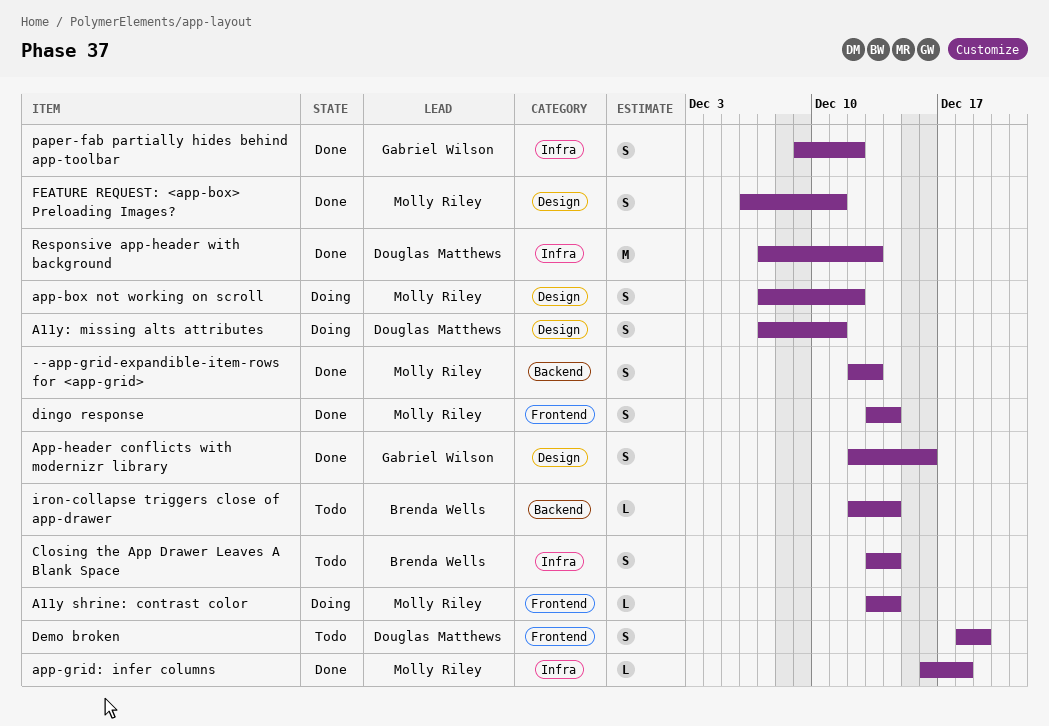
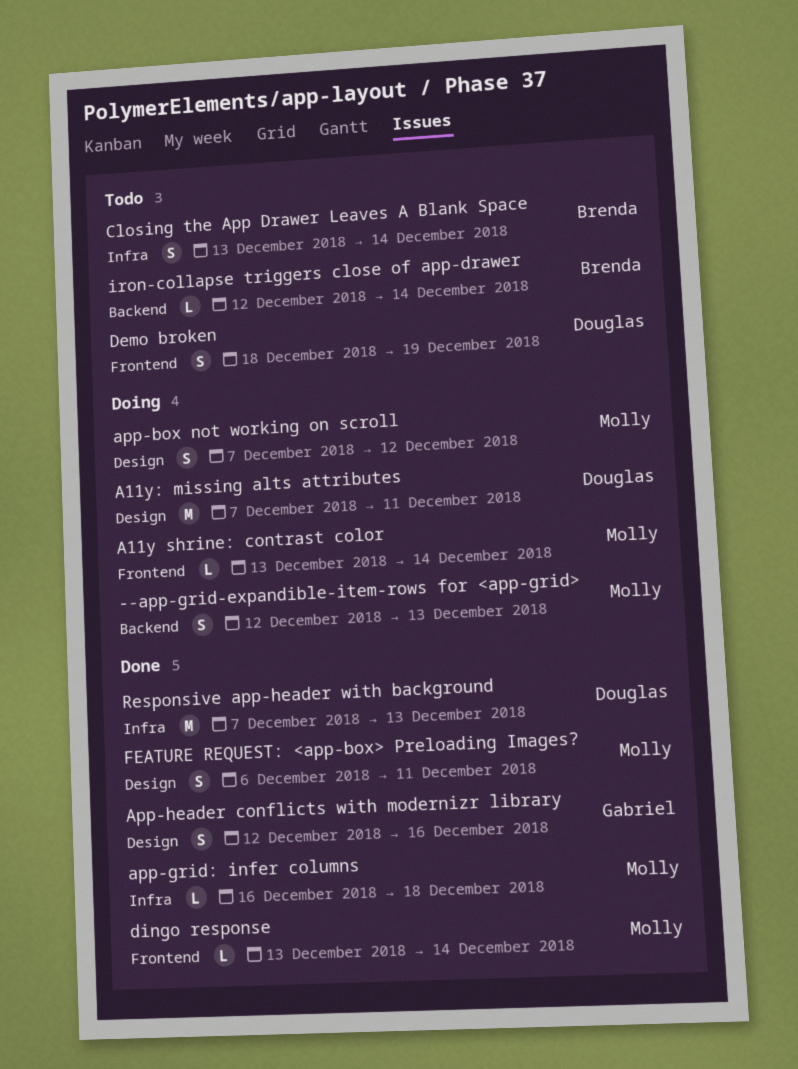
--app-grid-expandible-item-rows for <app-grid>, status: Done -> Doing
A11y: missing alts attributes, estimate: S -> M
dingo response, estimate: S -> L
paper-fab partially hides behind app-toolbar: present -> none

